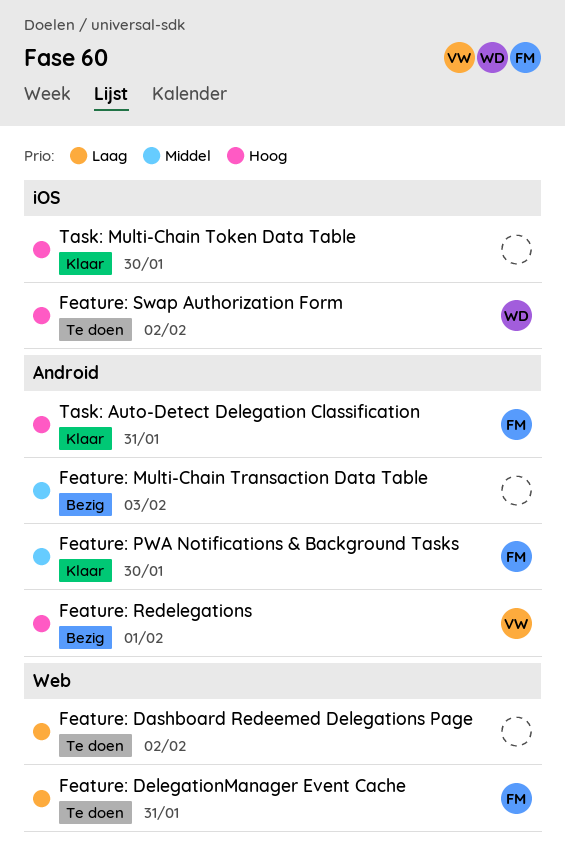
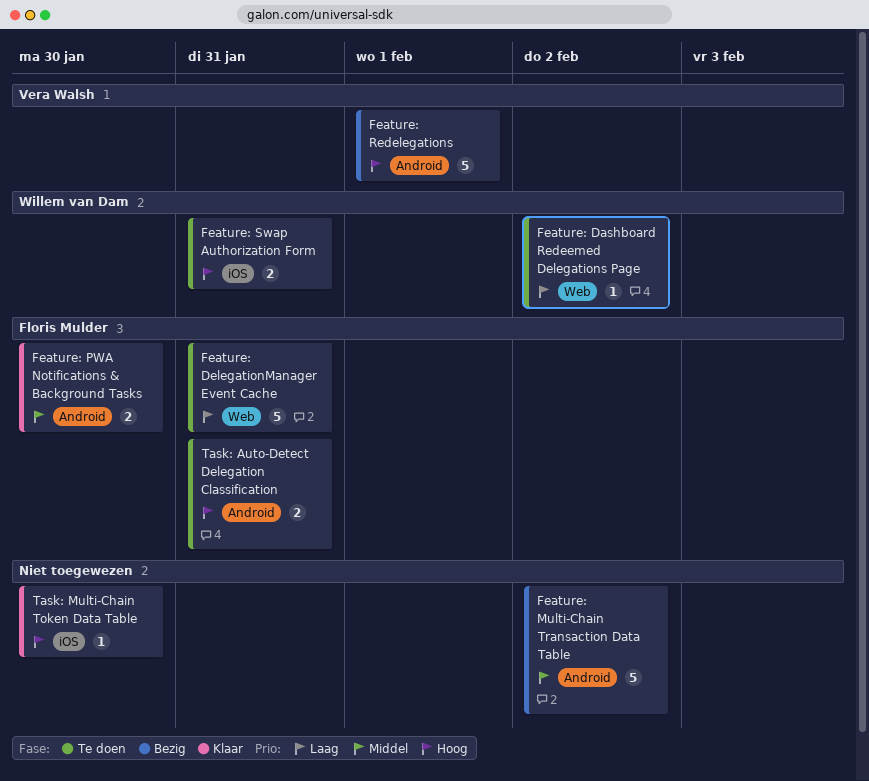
Feature: Dashboard Redeemed Delegations Page, owner: none -> Willem van Dam
Feature: Multi-Chain Transaction Data Table, due: Feb 3 -> Feb 2
Feature: Swap Authorization Form, due: Feb 2 -> Jan 31
Task: Auto-Detect Delegation Classification, status: Klaar -> Te doen

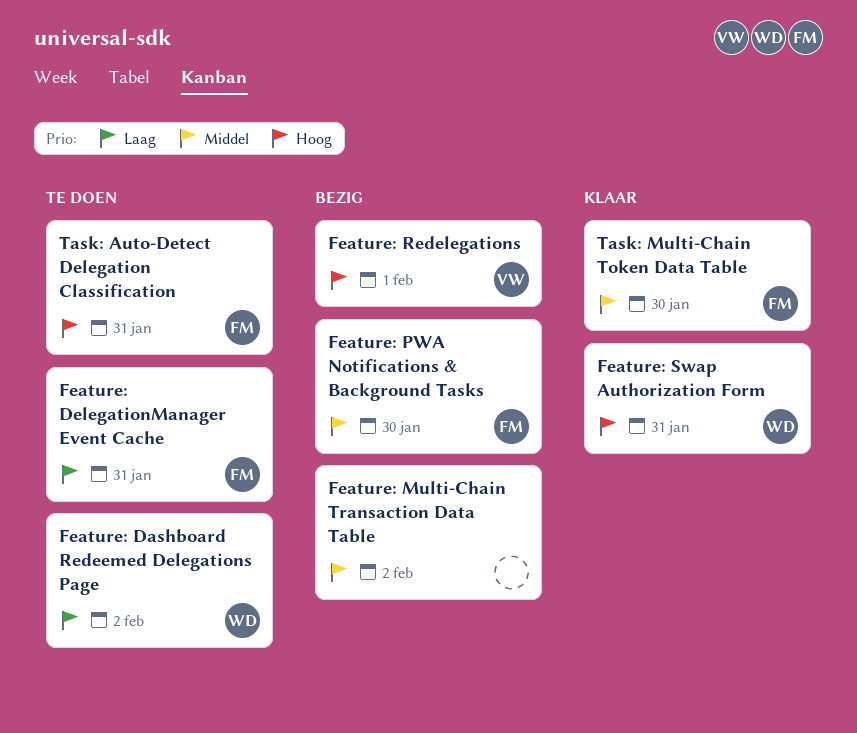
Feature: PWA Notifications & Background Tasks, status: Klaar -> Bezig
Feature: Swap Authorization Form, status: Te doen -> Klaar
Task: Multi-Chain Token Data Table, owner: none -> Floris Mulder
Task: Multi-Chain Token Data Table, priority: Hoog -> Middel

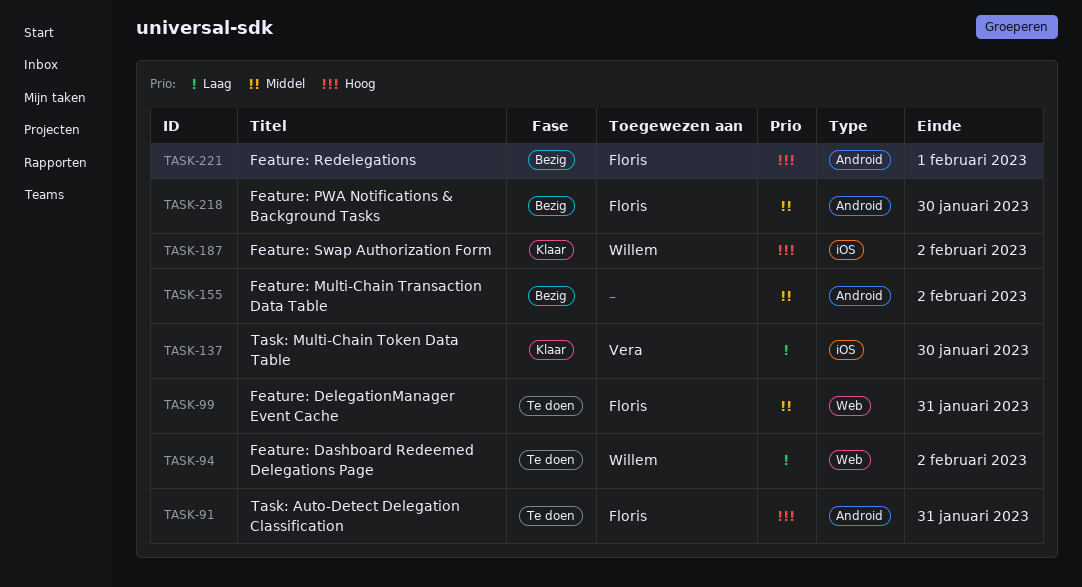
Feature: DelegationManager Event Cache, priority: Laag -> Middel
Feature: Redelegations, owner: Vera -> Floris
Feature: Swap Authorization Form, due: Jan 31 -> Feb 2
Task: Multi-Chain Token Data Table, owner: Floris -> Vera
Task: Multi-Chain Token Data Table, priority: Middel -> Laag

